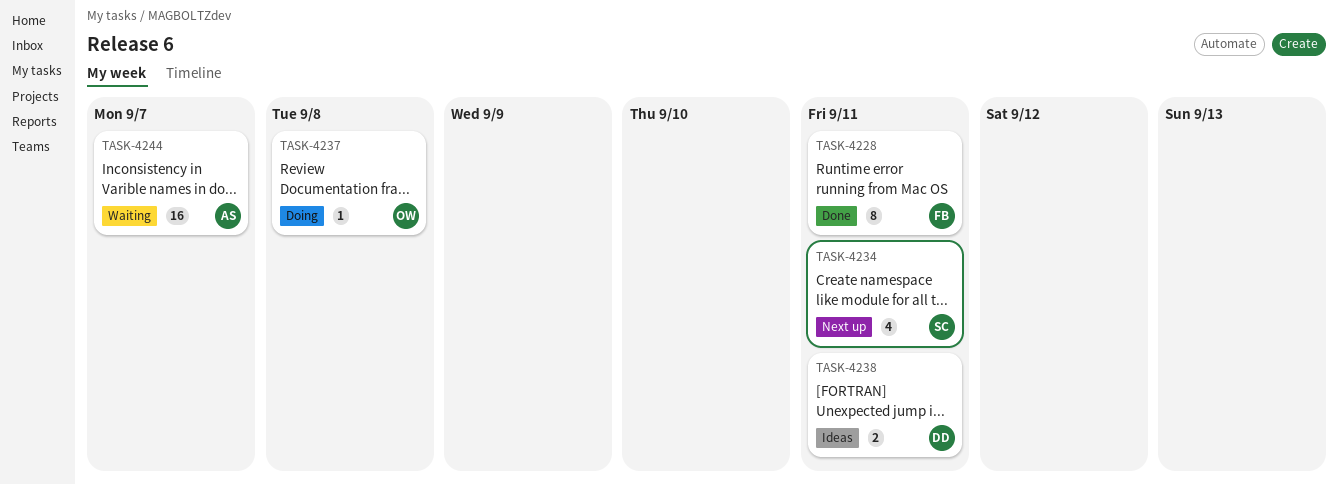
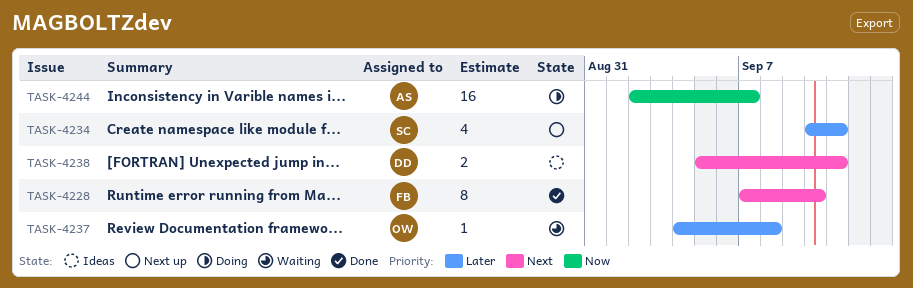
TASK-4228, due: Sep 11 -> Sep 10
TASK-4237, status: Doing -> Waiting
TASK-4244, status: Waiting -> Doing

